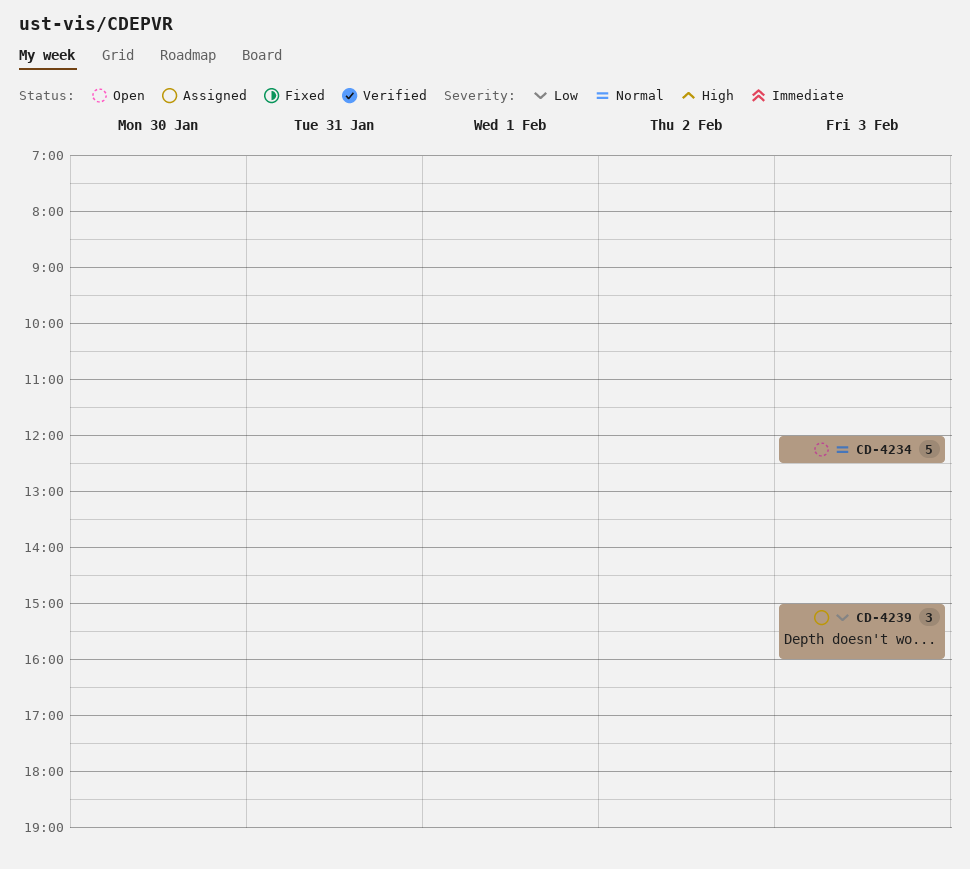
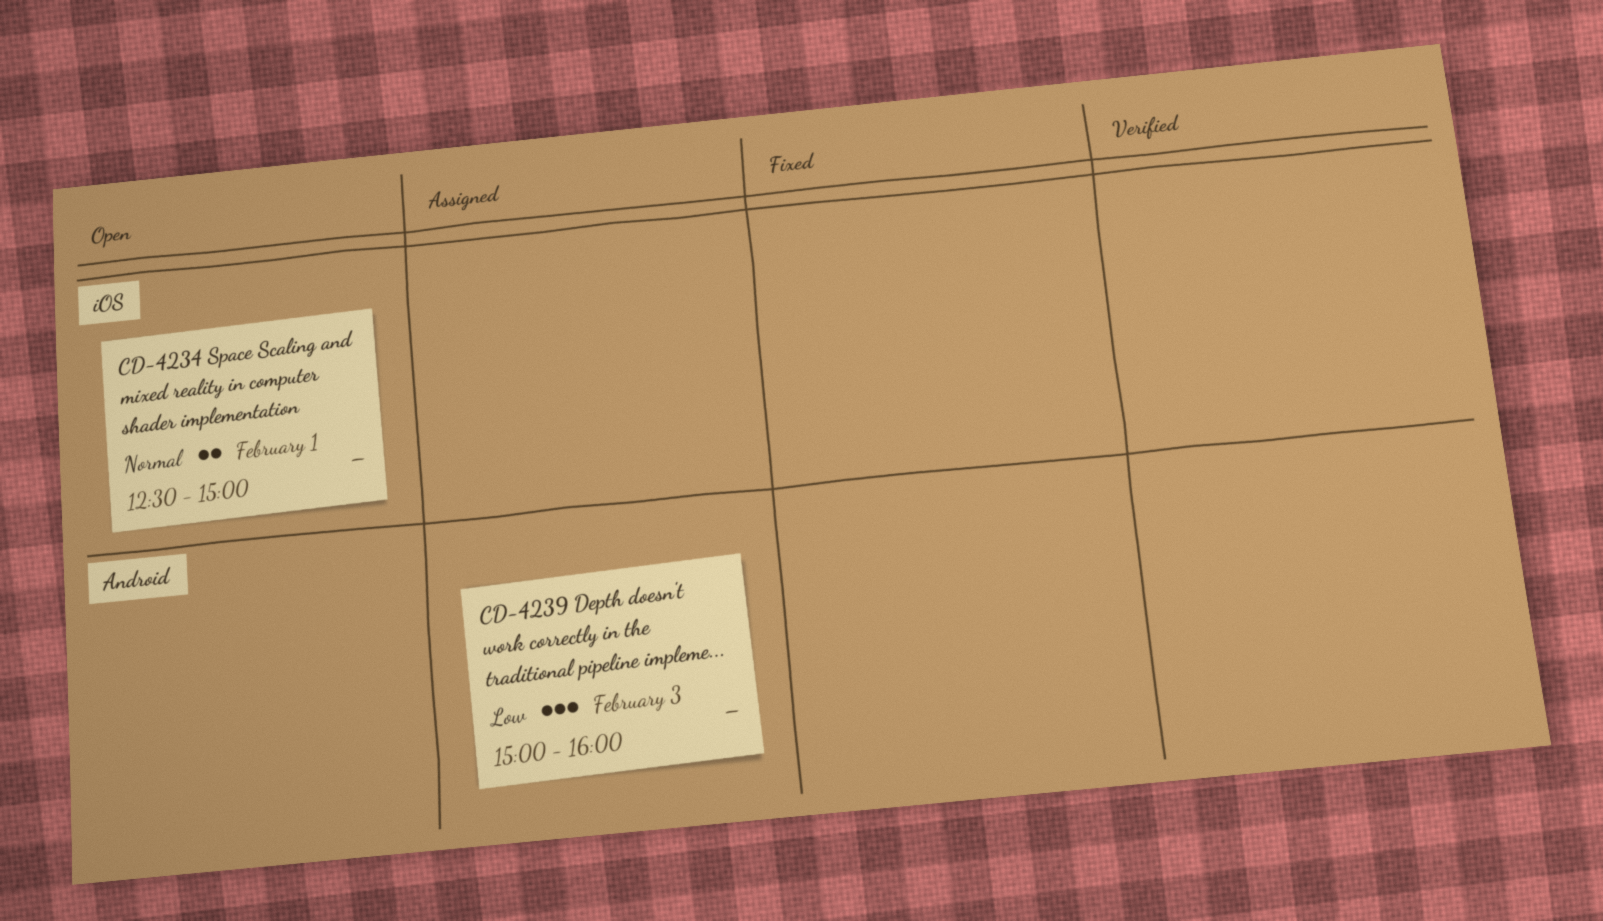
CD-4234, estimate: 5 -> 2
CD-4234, day: Feb 3 -> Feb 1
CD-4234, begins: 12:00 -> 12:30
CD-4234, ends: 12:30 -> 15:00

